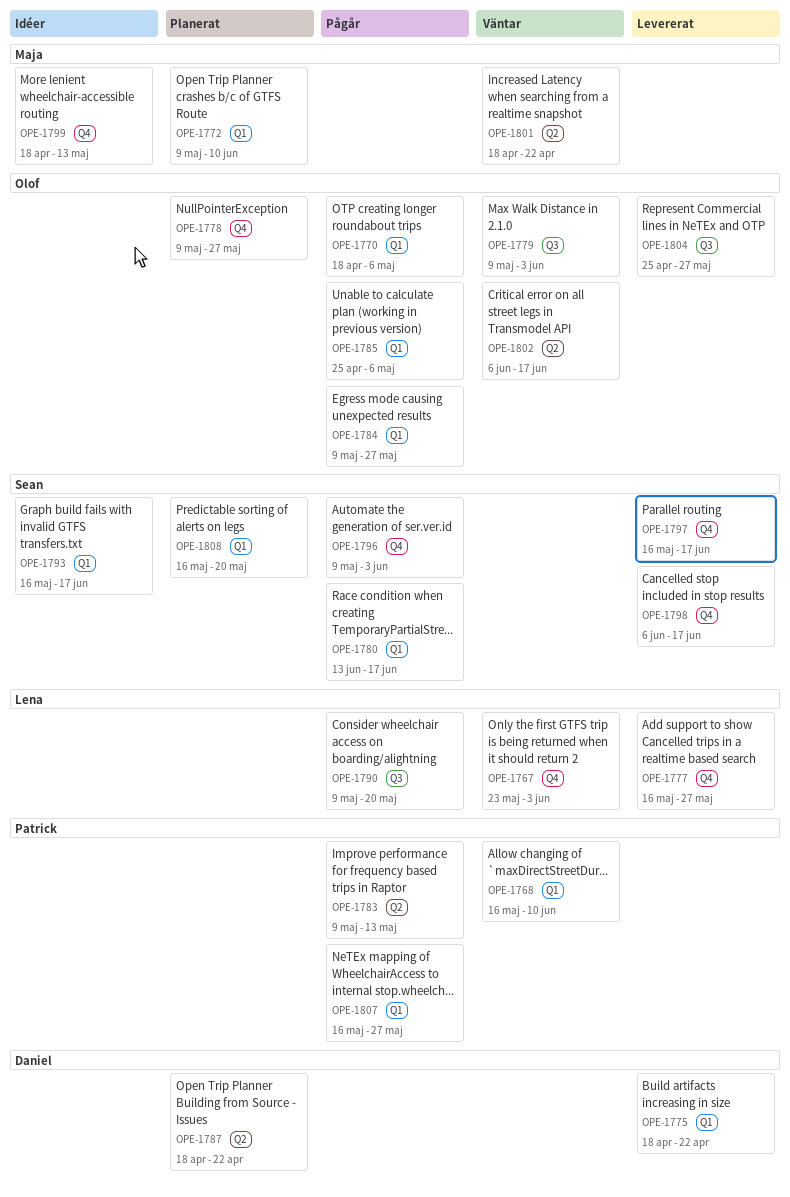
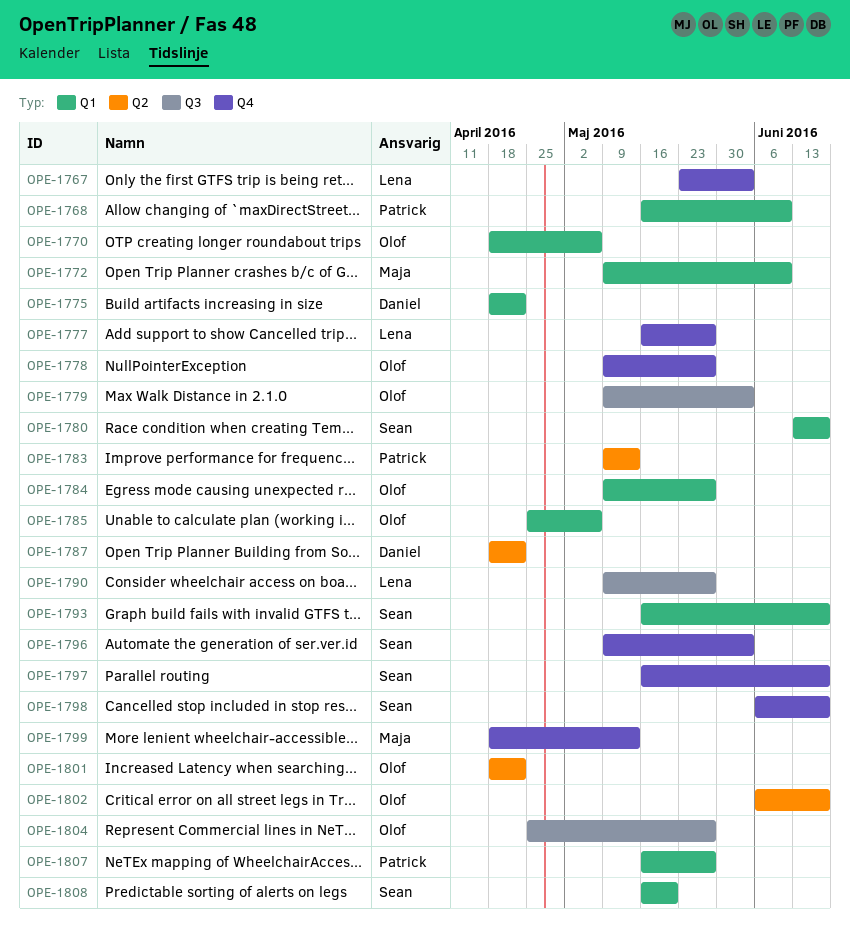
OPE-1790, due: May 20 -> May 27
OPE-1801, owner: Maja -> Olof

